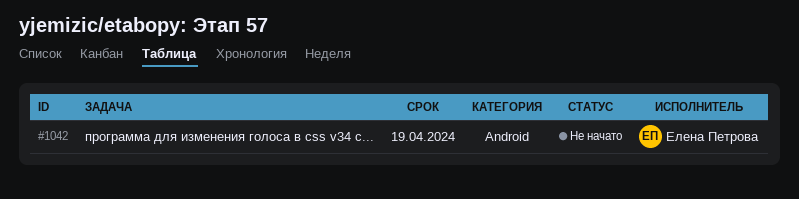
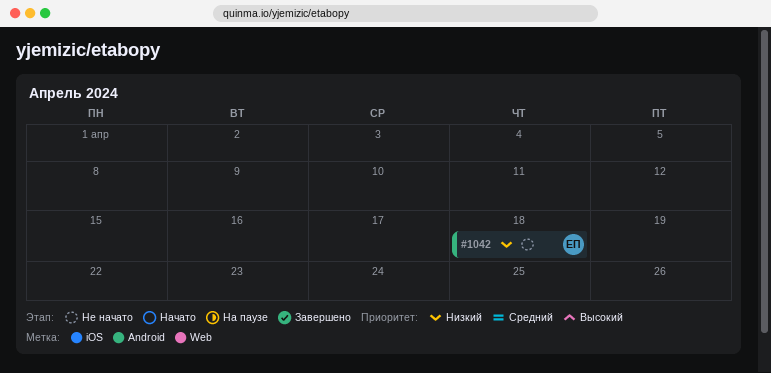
#1042, due: Apr 19 -> Apr 18

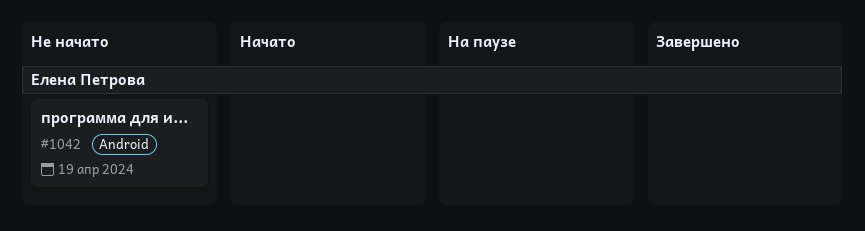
#1042, due: Apr 18 -> Apr 19

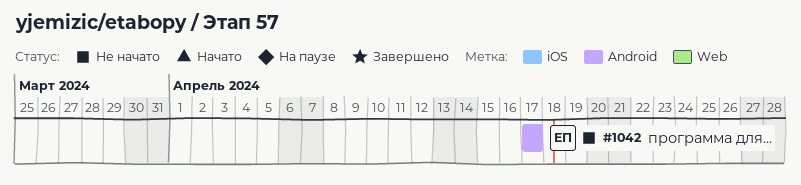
#1042, due: Apr 19 -> Apr 17

